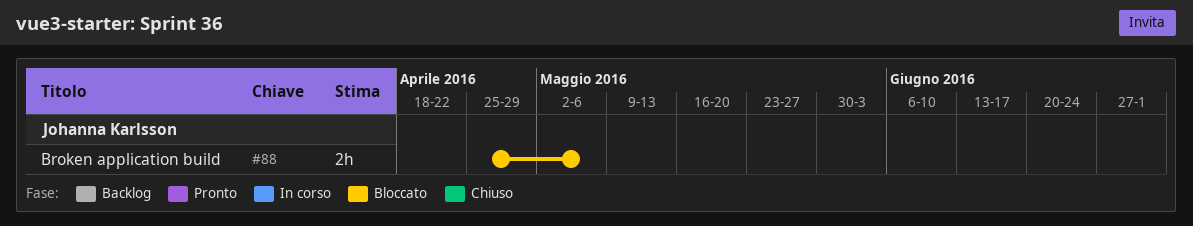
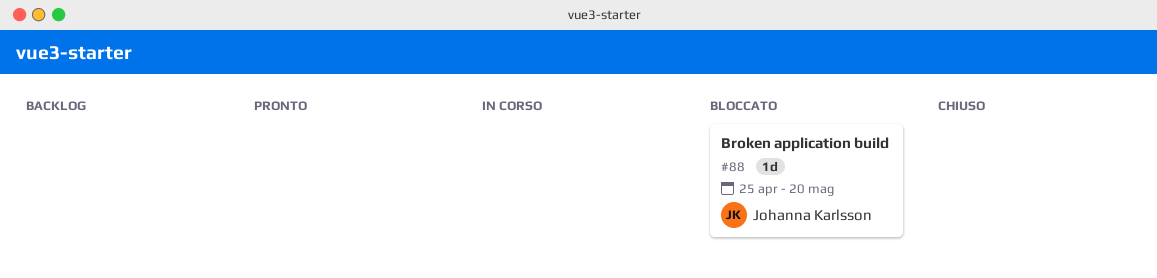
#88, estimate: 2h -> 1d
#88, due: May 6 -> May 20

